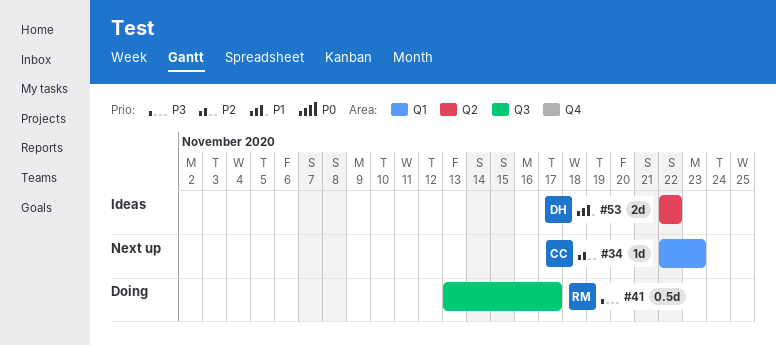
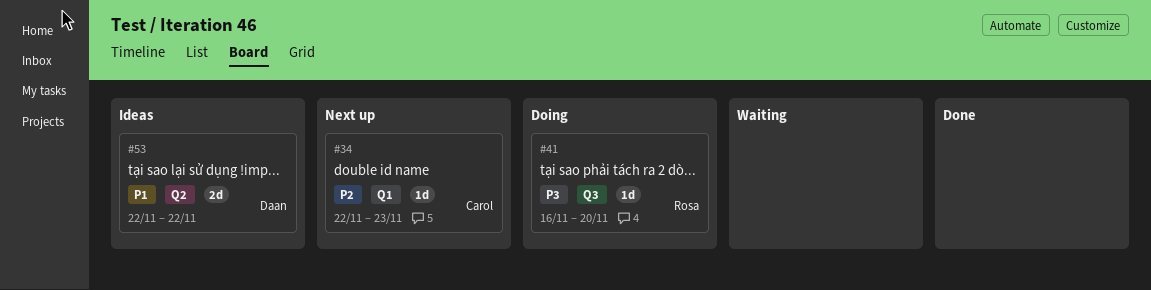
#41, estimate: 0.5d -> 1d
#41, start: Nov 13 -> Nov 16
#41, due: Nov 17 -> Nov 20

